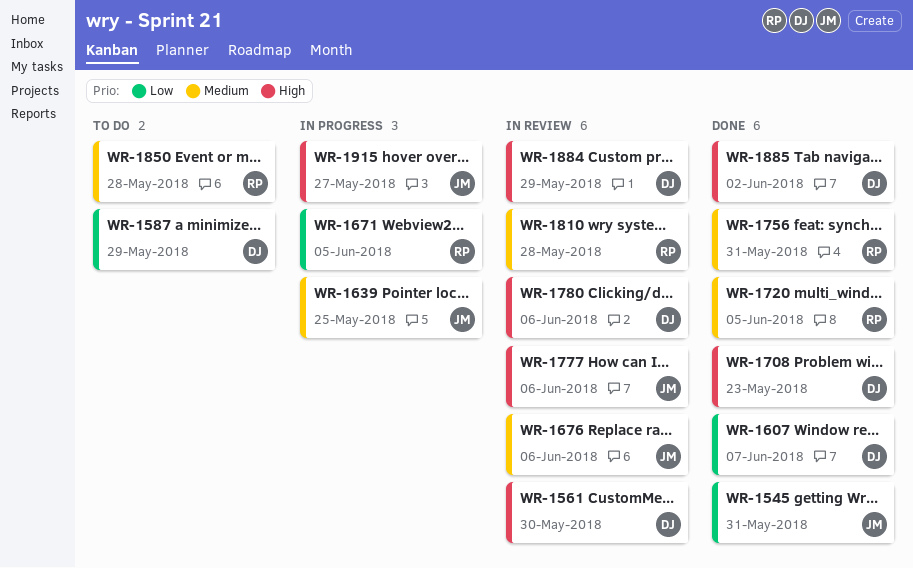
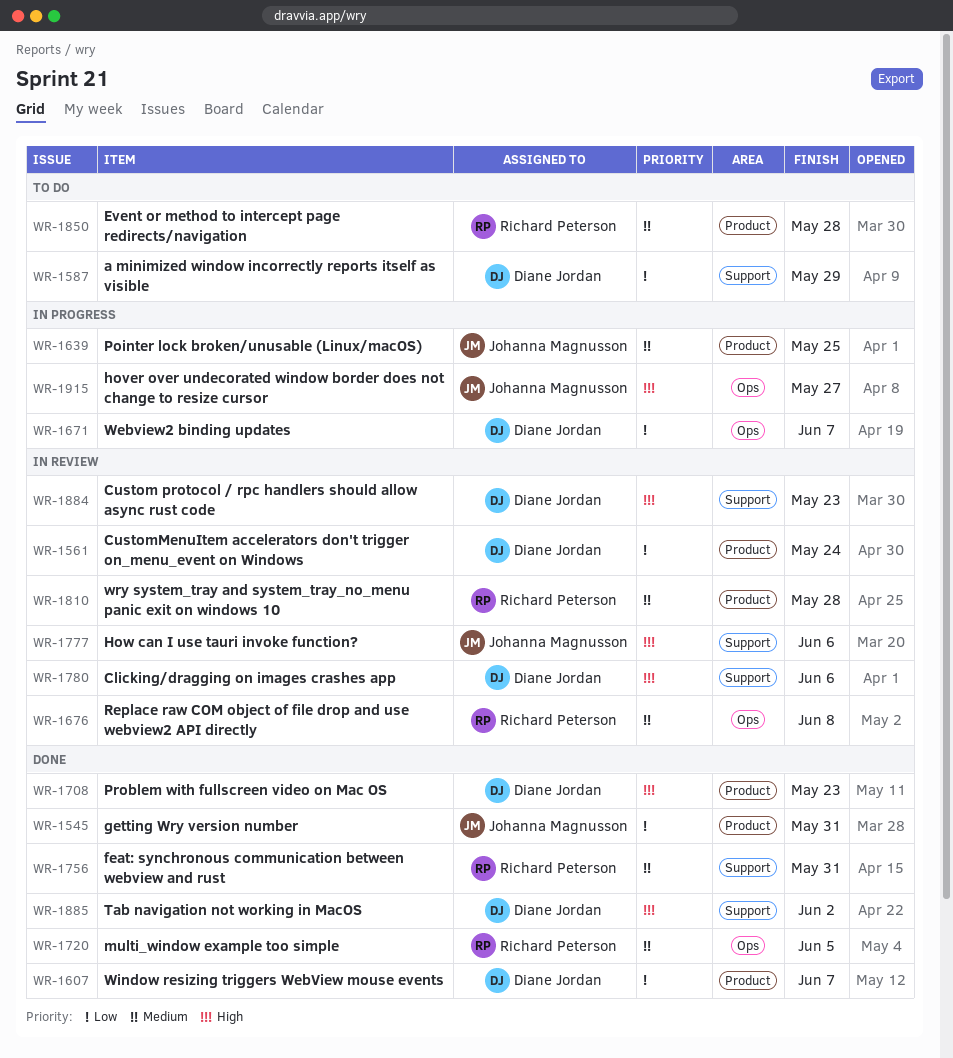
WR-1561, priority: High -> Low
WR-1561, due: May 30 -> May 24
WR-1671, owner: Richard Peterson -> Diane Jordan
WR-1671, due: Jun 5 -> Jun 7
WR-1676, owner: Johanna Magnusson -> Richard Peterson
WR-1676, due: Jun 6 -> Jun 8
WR-1884, due: May 29 -> May 23

